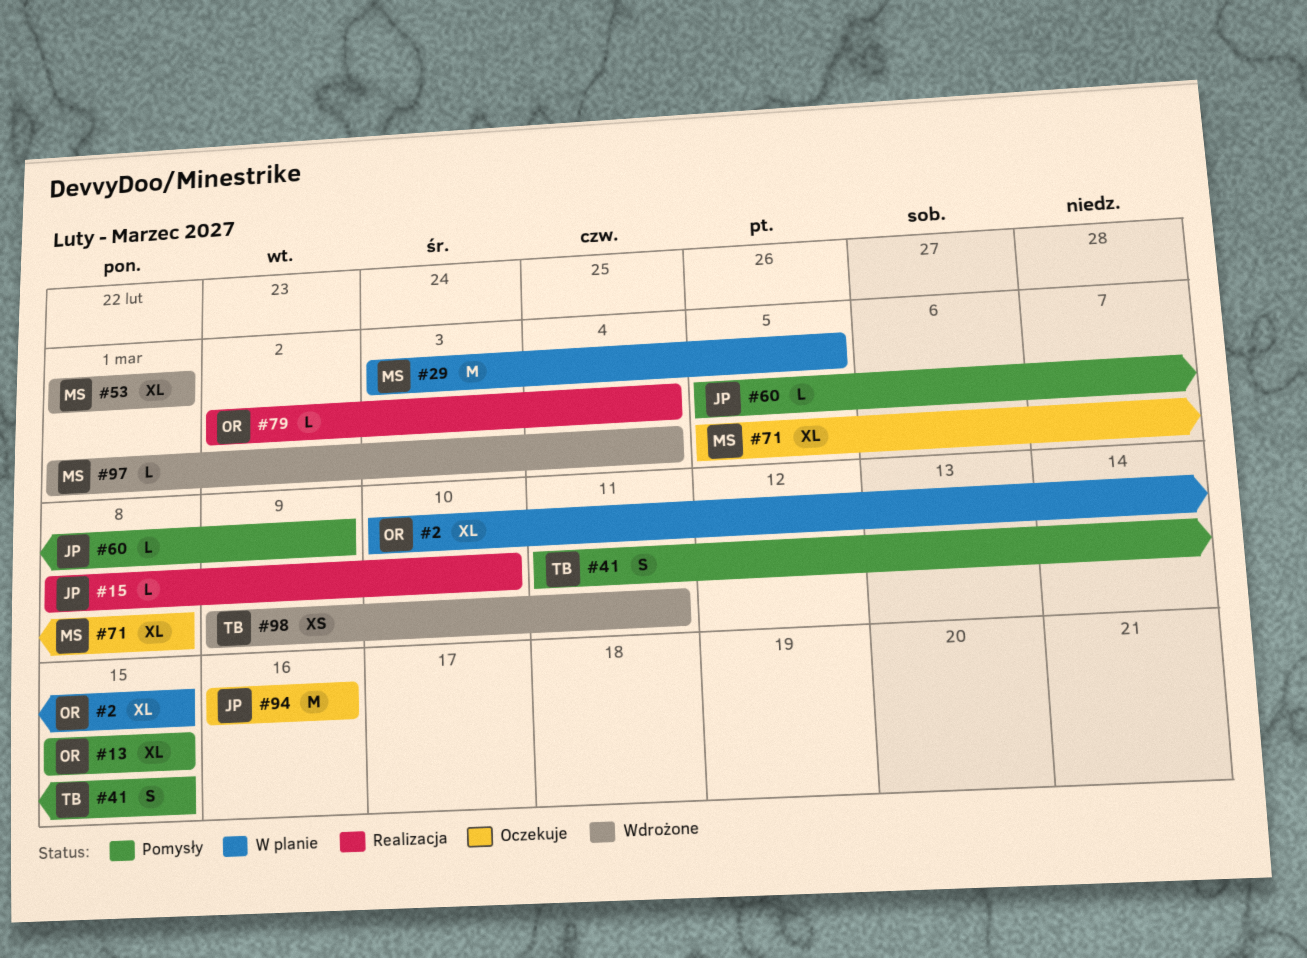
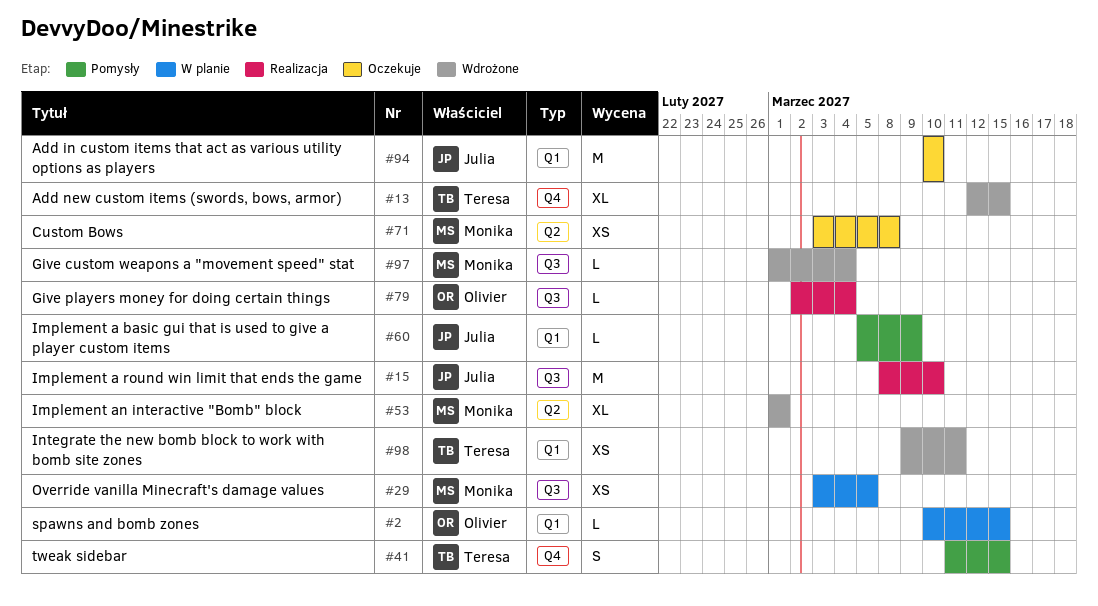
#2, estimate: XL -> L
#13, status: Pomysły -> Wdrożone
#13, owner: Olivier -> Teresa
#13, start: Mar 15 -> Mar 12
#15, estimate: L -> M
#29, estimate: M -> XS
#71, estimate: XL -> XS
#71, start: Mar 5 -> Mar 3
#94, start: Mar 16 -> Mar 10
#94, due: Mar 16 -> Mar 10

